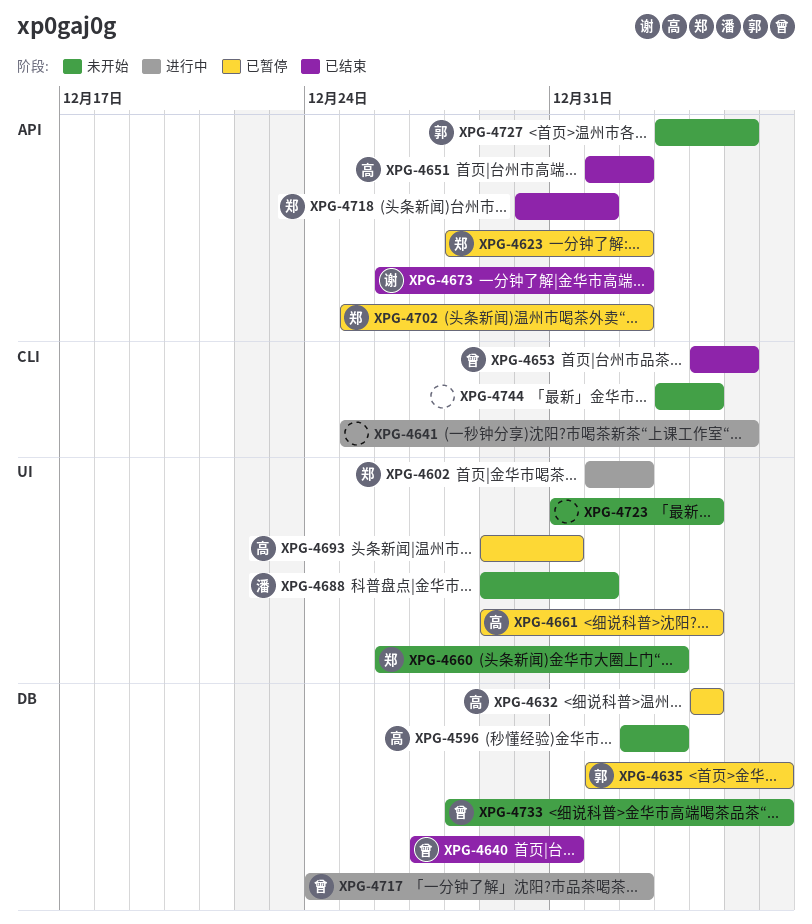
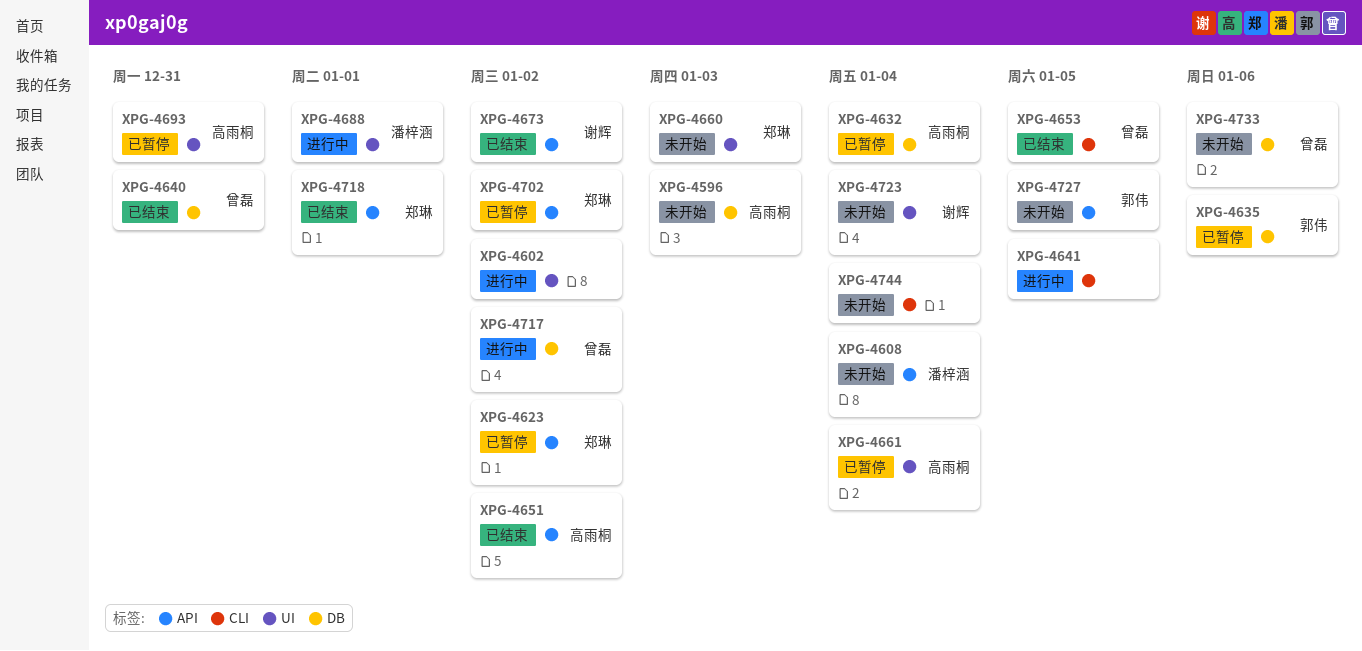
XPG-4602, owner: 郑琳 -> none
XPG-4608: none -> present
XPG-4688, status: 未开始 -> 进行中
XPG-4723, owner: none -> 谢辉

